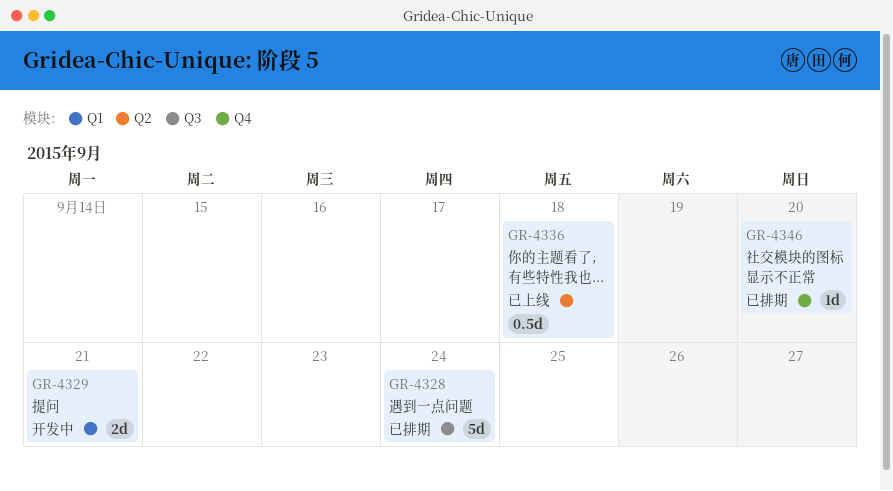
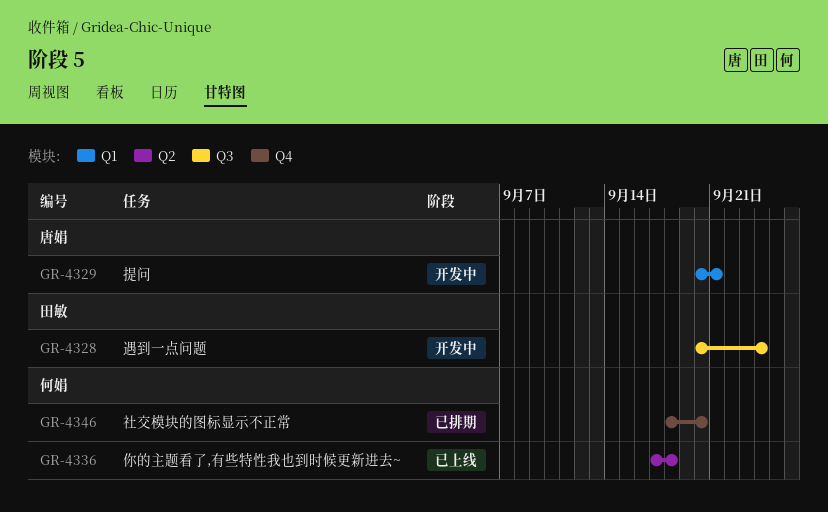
GR-4328, status: 已排期 -> 开发中

